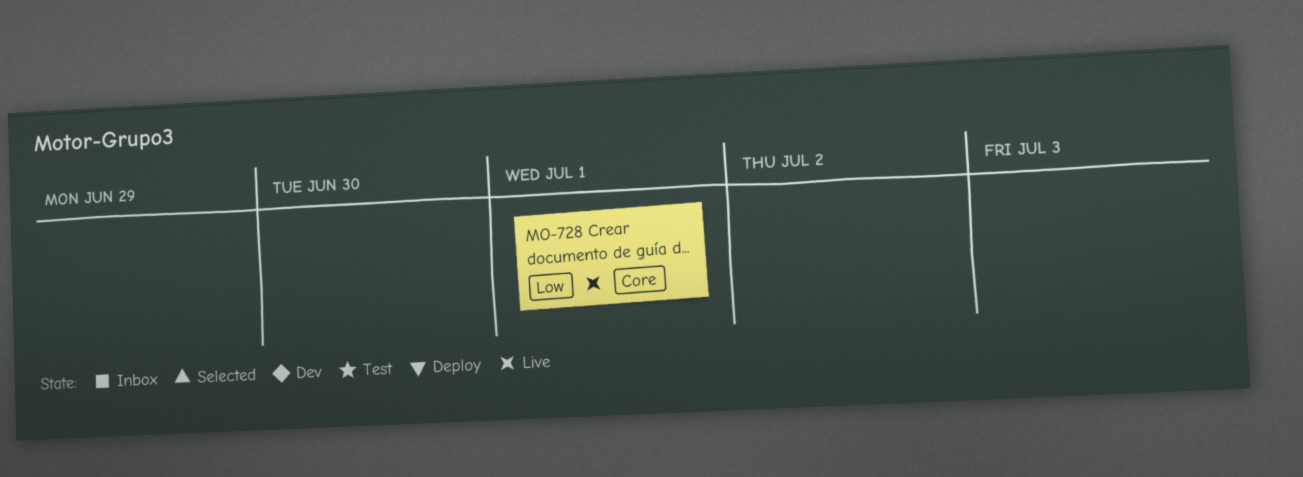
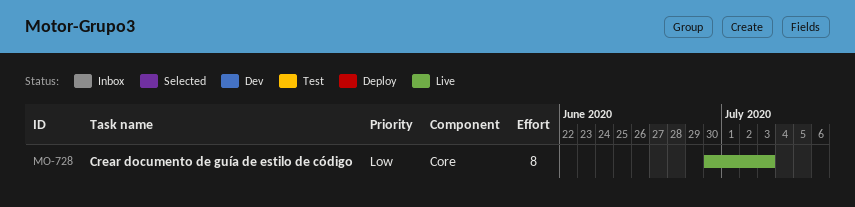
MO-728, due: Jul 1 -> Jul 3

